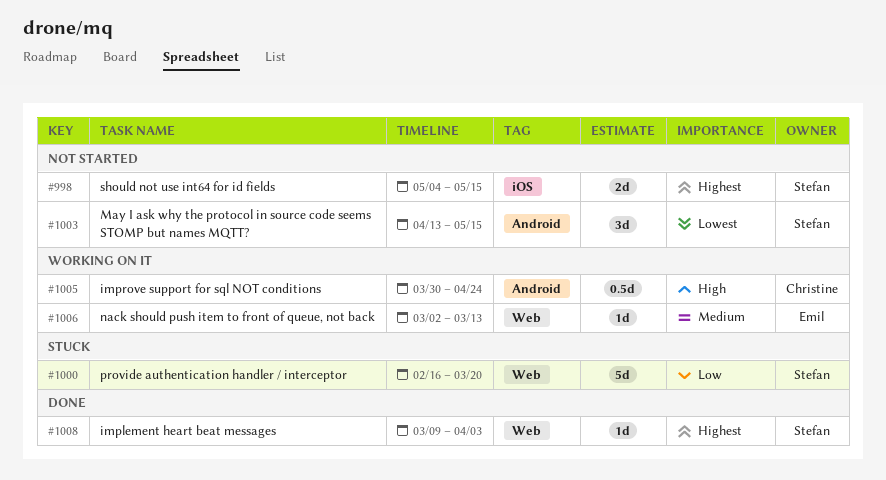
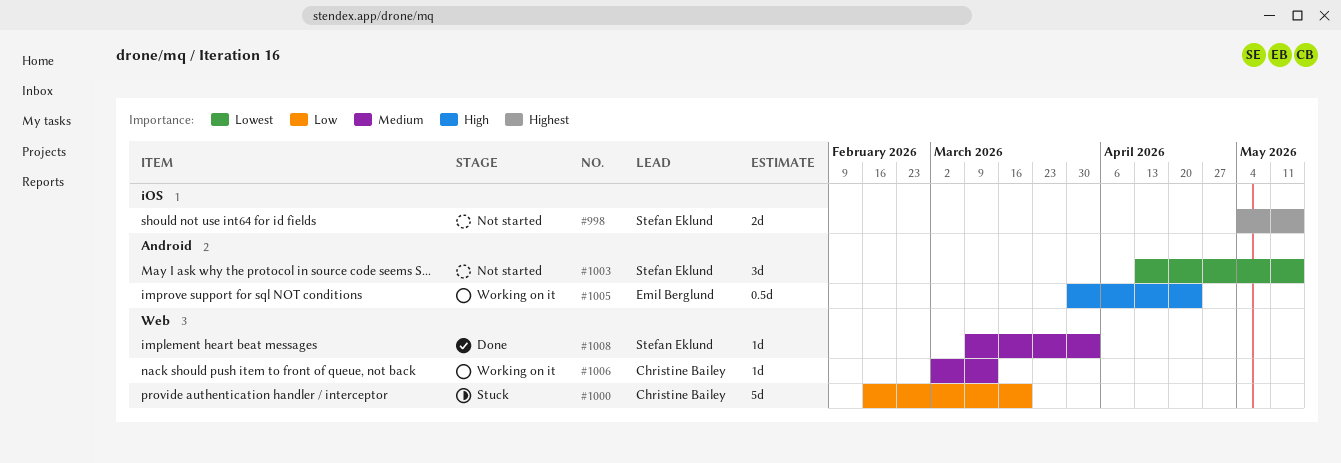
#1000, owner: Stefan Eklund -> Christine Bailey
#1005, owner: Christine Bailey -> Emil Berglund
#1006, owner: Emil Berglund -> Christine Bailey
#1008, priority: Highest -> Medium

